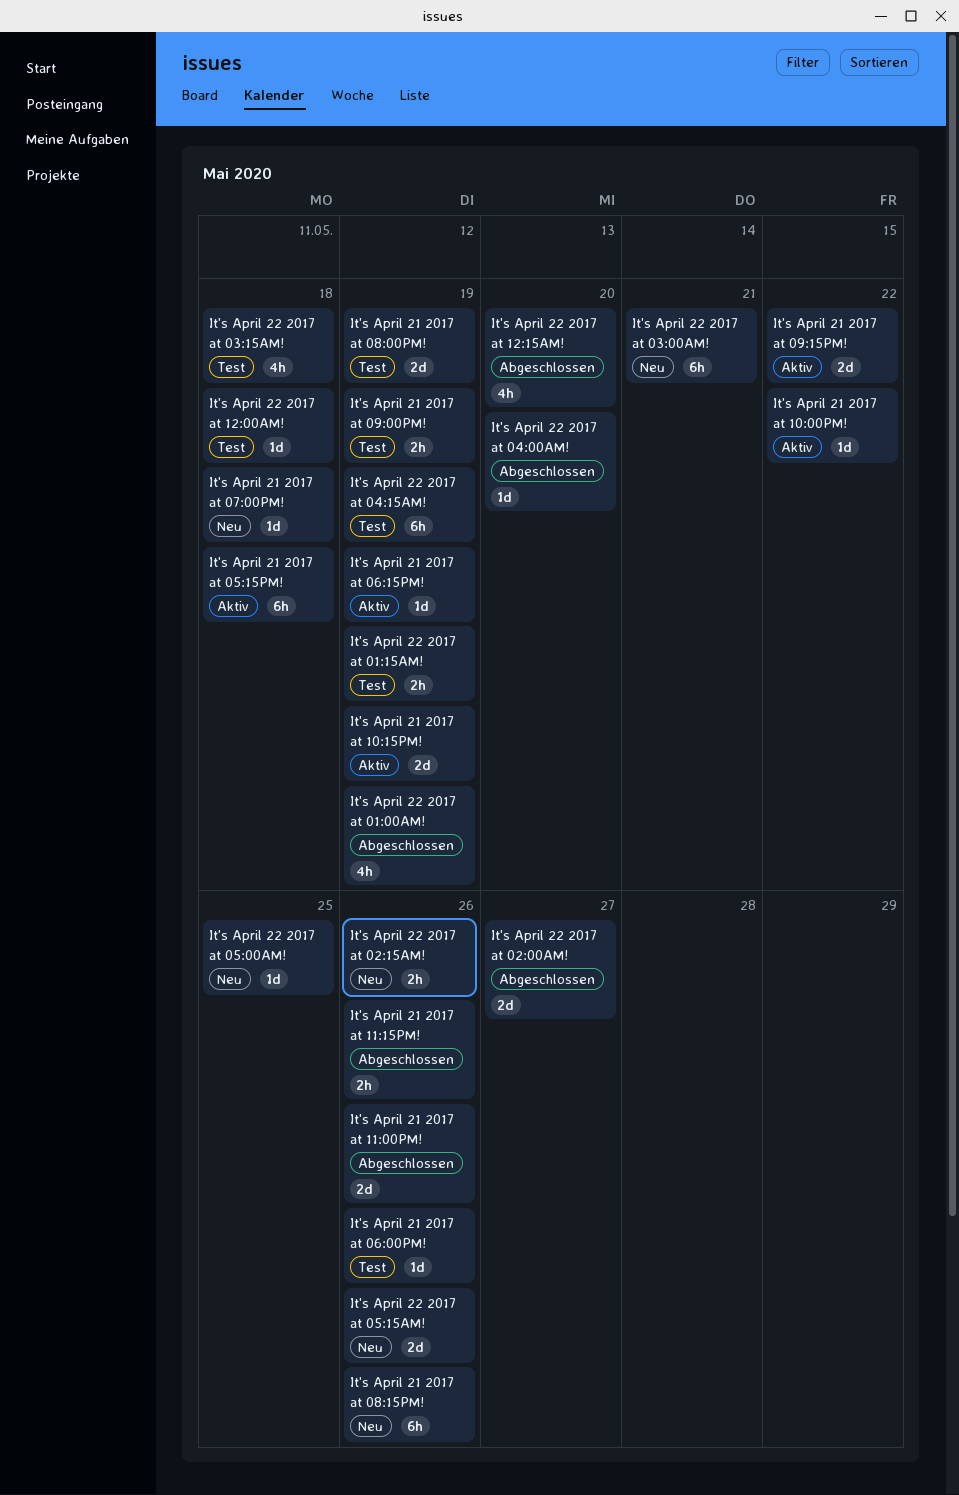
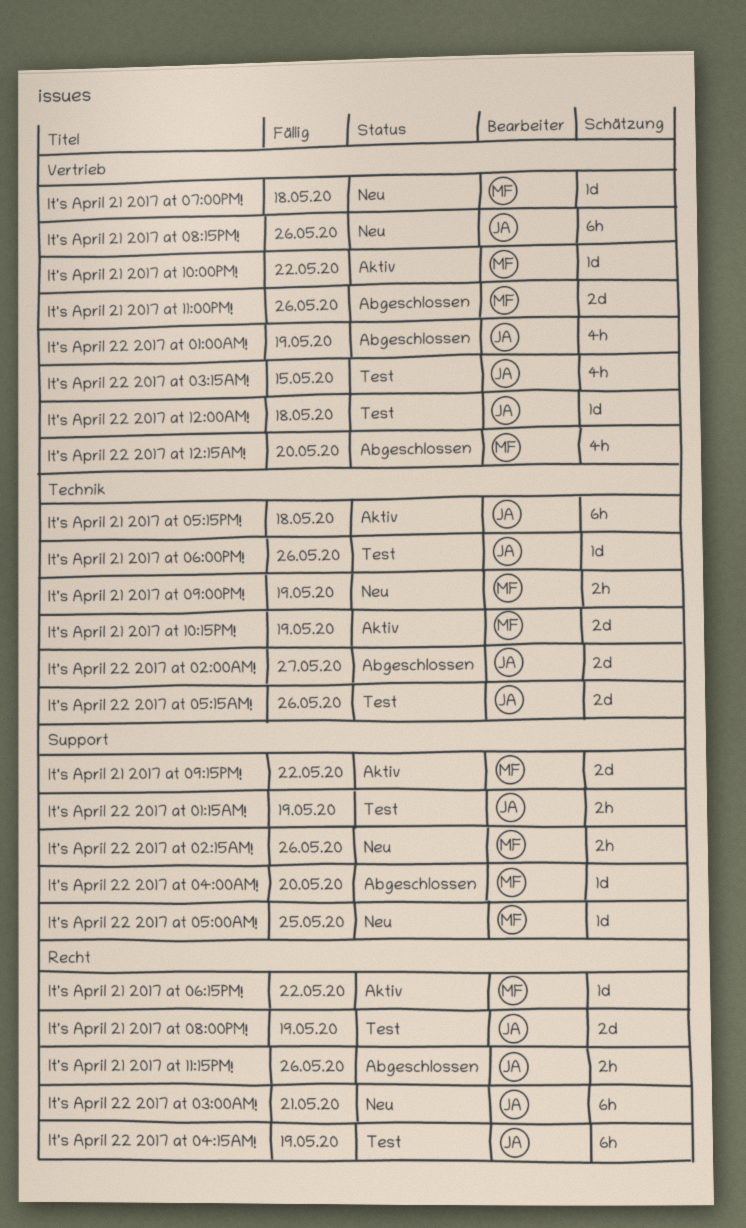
It's April 21 2017 at 06:15PM!, due: May 19 -> May 22
It's April 21 2017 at 09:00PM!, status: Test -> Neu
It's April 22 2017 at 03:15AM!, due: May 18 -> May 15
It's April 22 2017 at 05:15AM!, status: Neu -> Test

